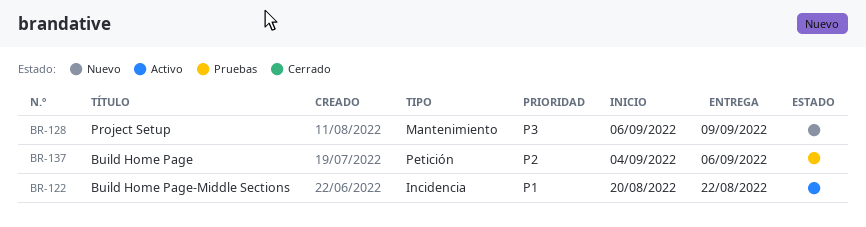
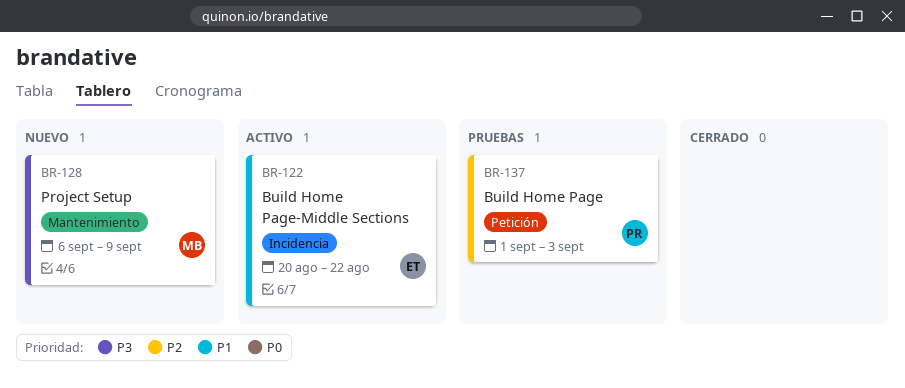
BR-137, start: Sep 4 -> Sep 1
BR-137, due: Sep 6 -> Sep 3

